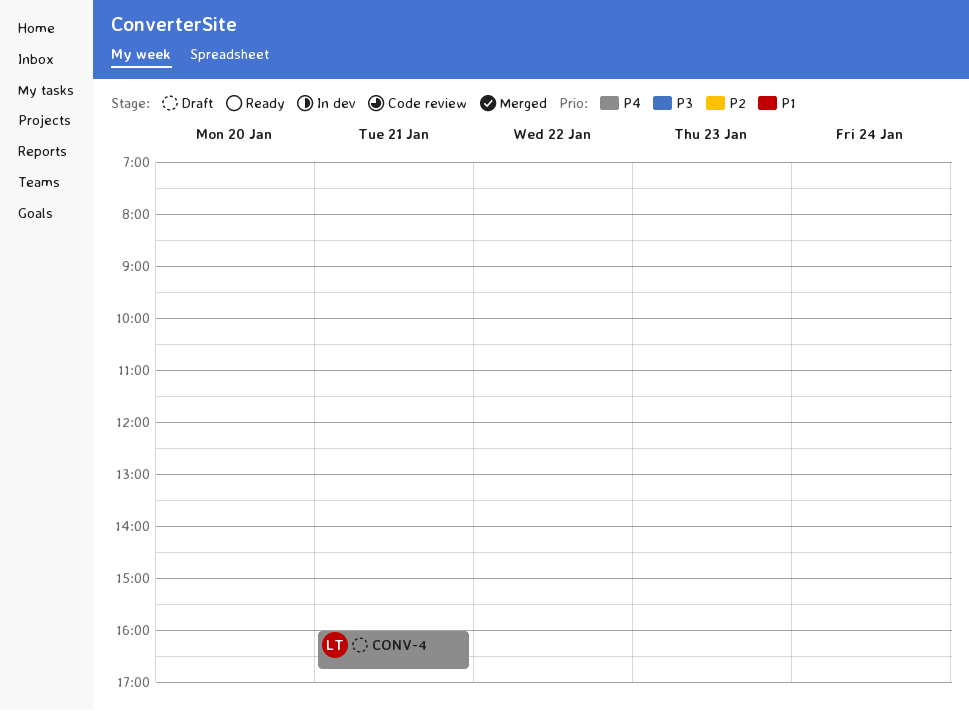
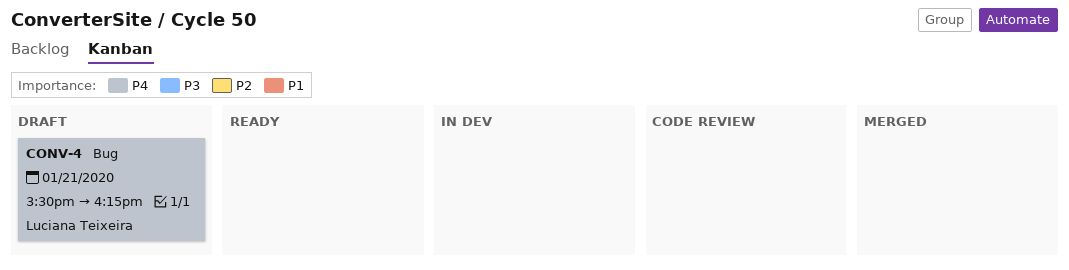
CONV-4, begins: 16:00 -> 15:30
CONV-4, ends: 16:45 -> 16:15

